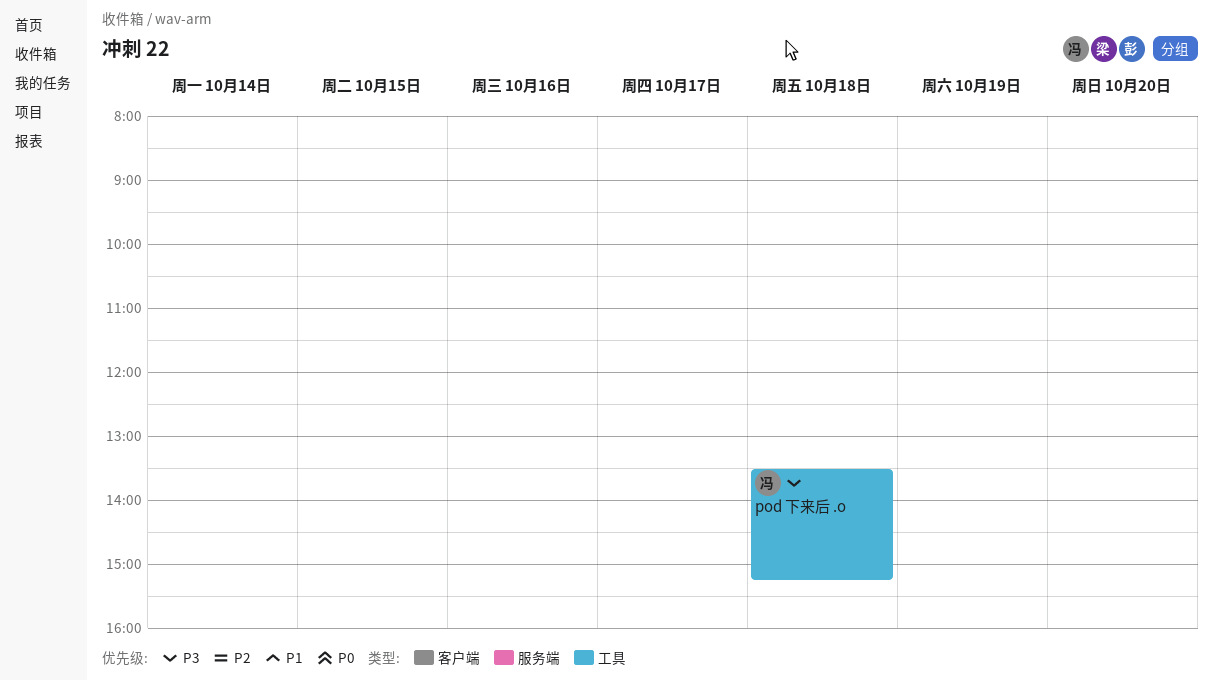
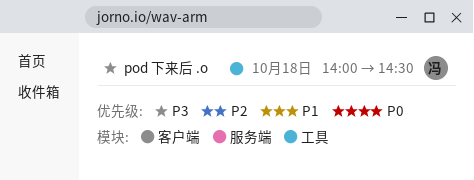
pod 下来后 .o, begins: 13:30 -> 14:00
pod 下来后 .o, ends: 15:15 -> 14:30

